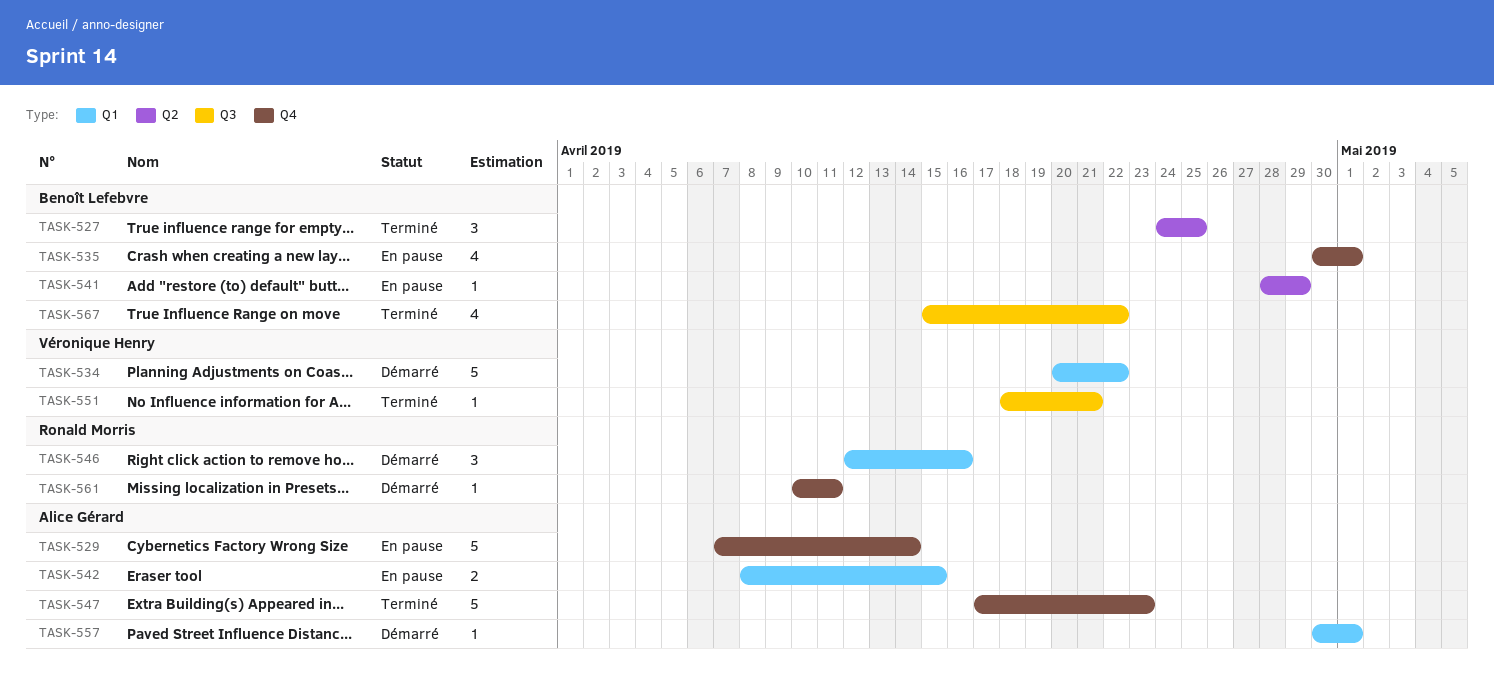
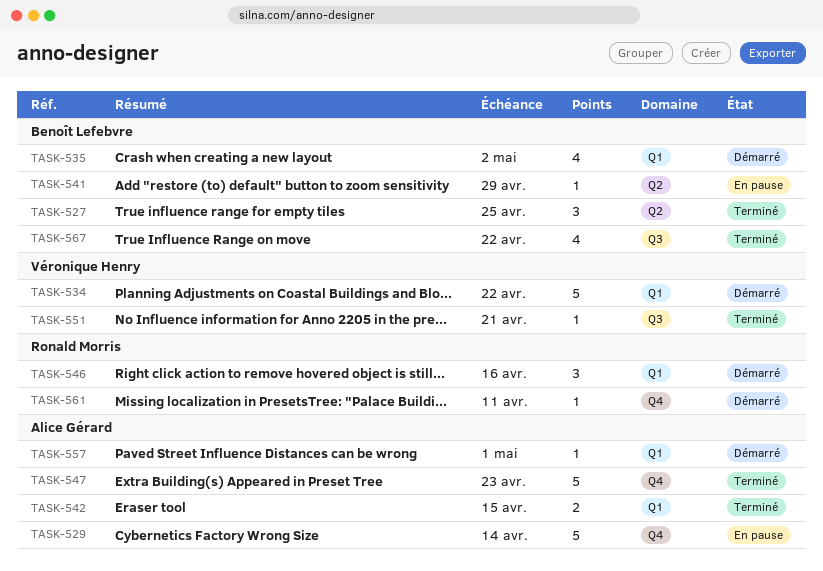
TASK-535, status: En pause -> Démarré
TASK-535, label: Q4 -> Q1
TASK-535, due: May 1 -> May 2
TASK-542, status: En pause -> Terminé

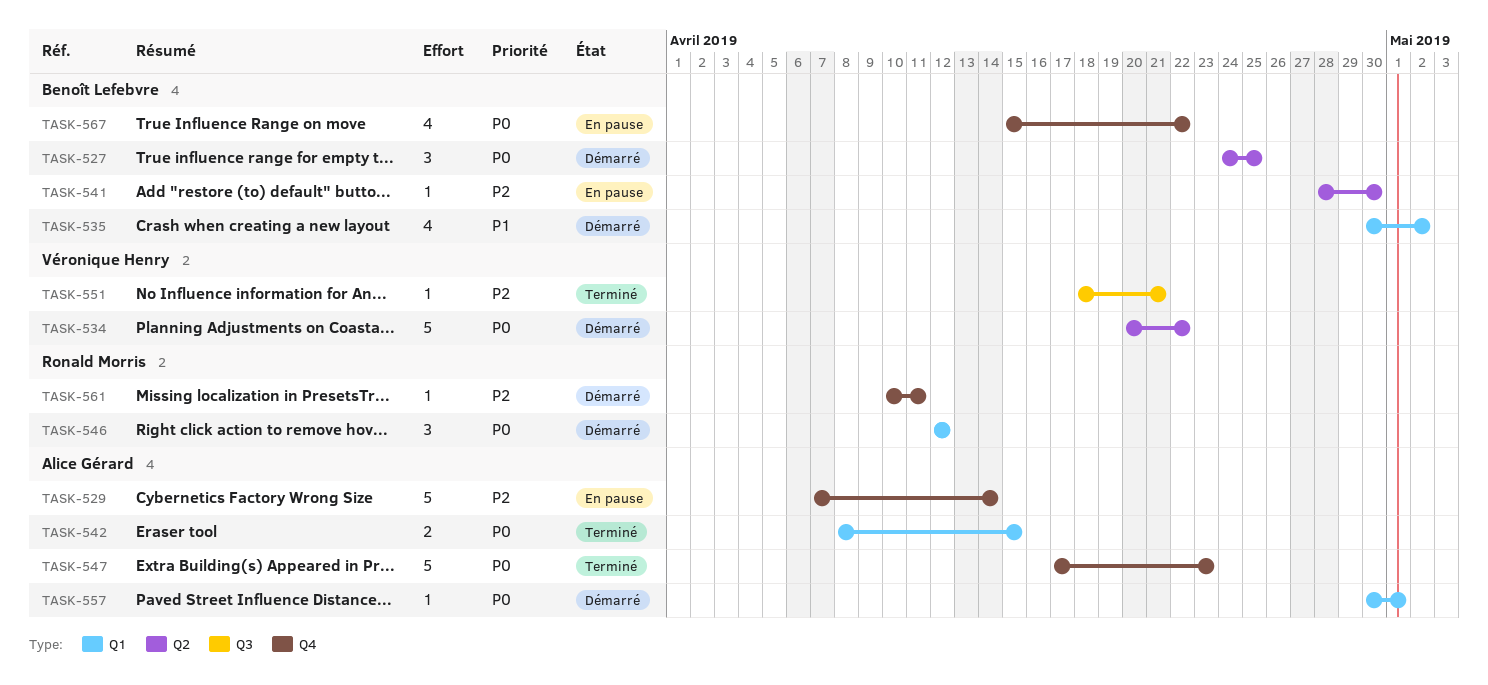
TASK-527, status: Terminé -> Démarré
TASK-534, label: Q1 -> Q2
TASK-541, due: Apr 29 -> Apr 30
TASK-546, due: Apr 16 -> Apr 12
TASK-567, status: Terminé -> En pause
TASK-567, label: Q3 -> Q4

